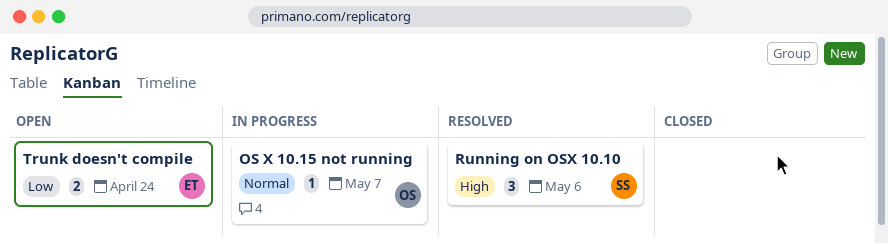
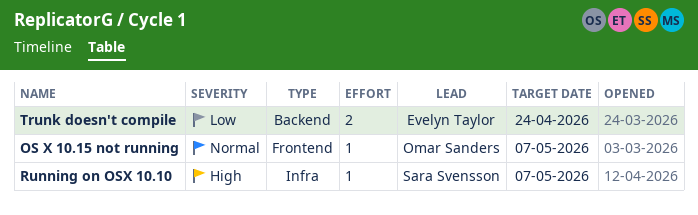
Running on OSX 10.10, estimate: 3 -> 1
Running on OSX 10.10, due: May 6 -> May 7

